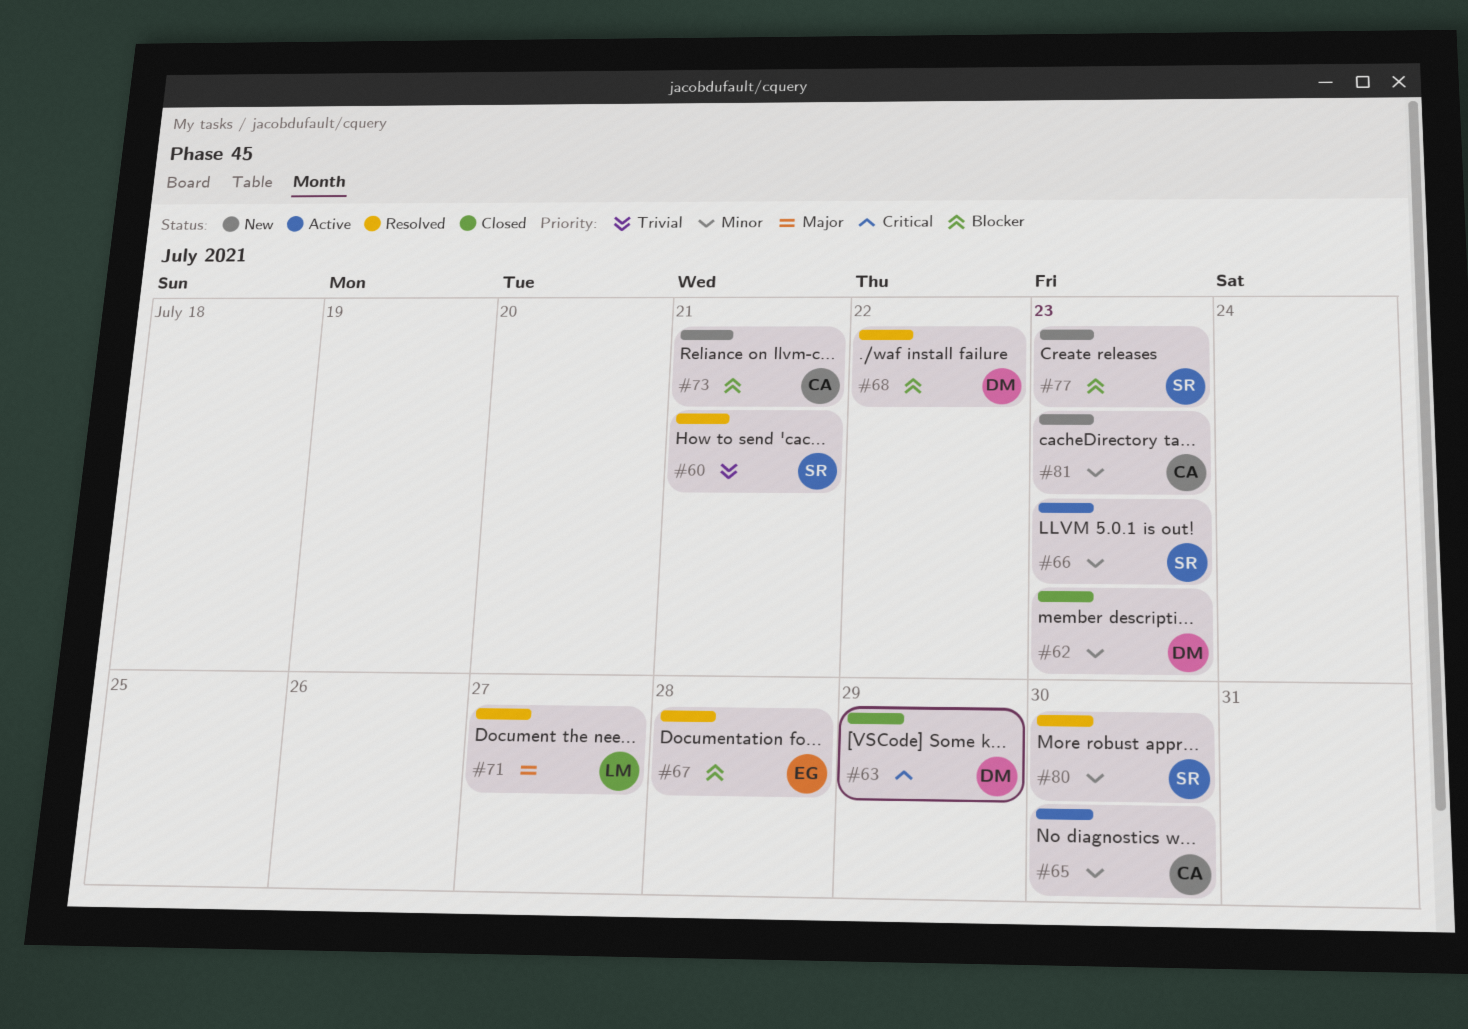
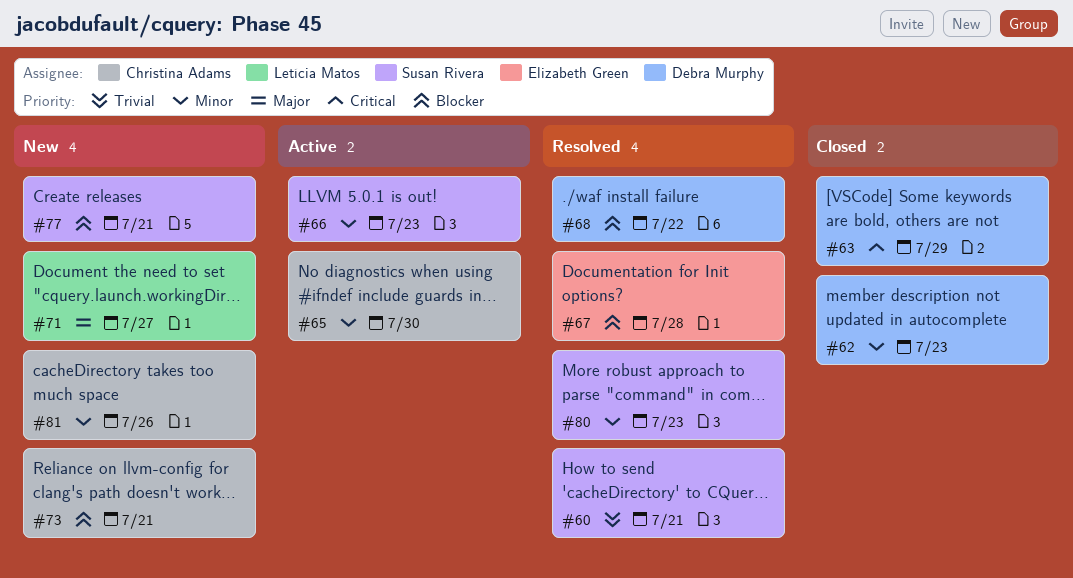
#71, status: Resolved -> New
#77, due: Jul 23 -> Jul 21
#80, due: Jul 30 -> Jul 23
#81, due: Jul 23 -> Jul 26

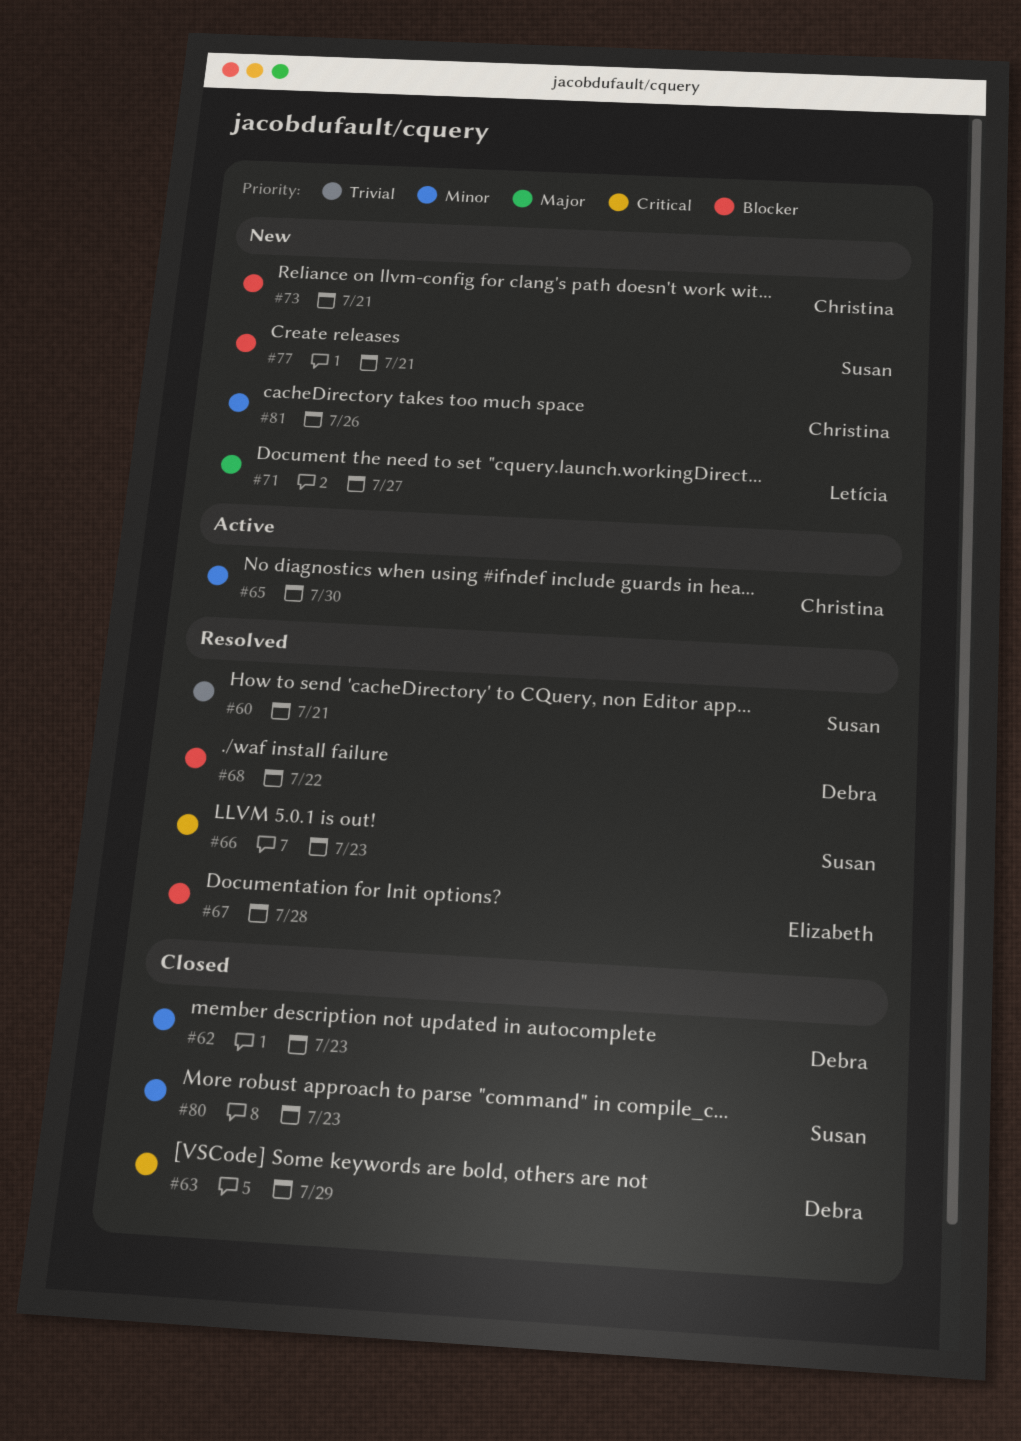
#66, status: Active -> Resolved
#66, priority: Minor -> Critical
#80, status: Resolved -> Closed

